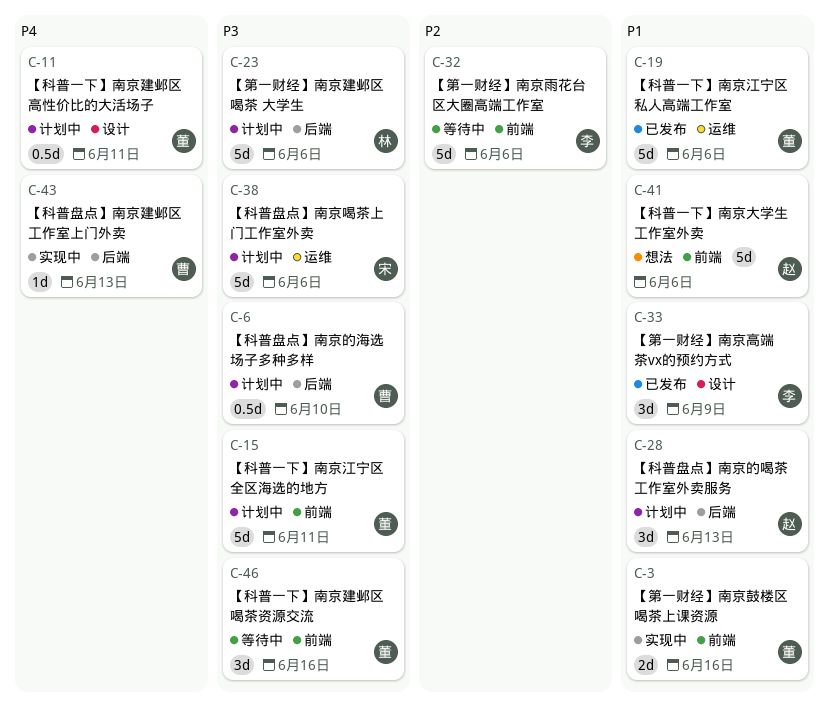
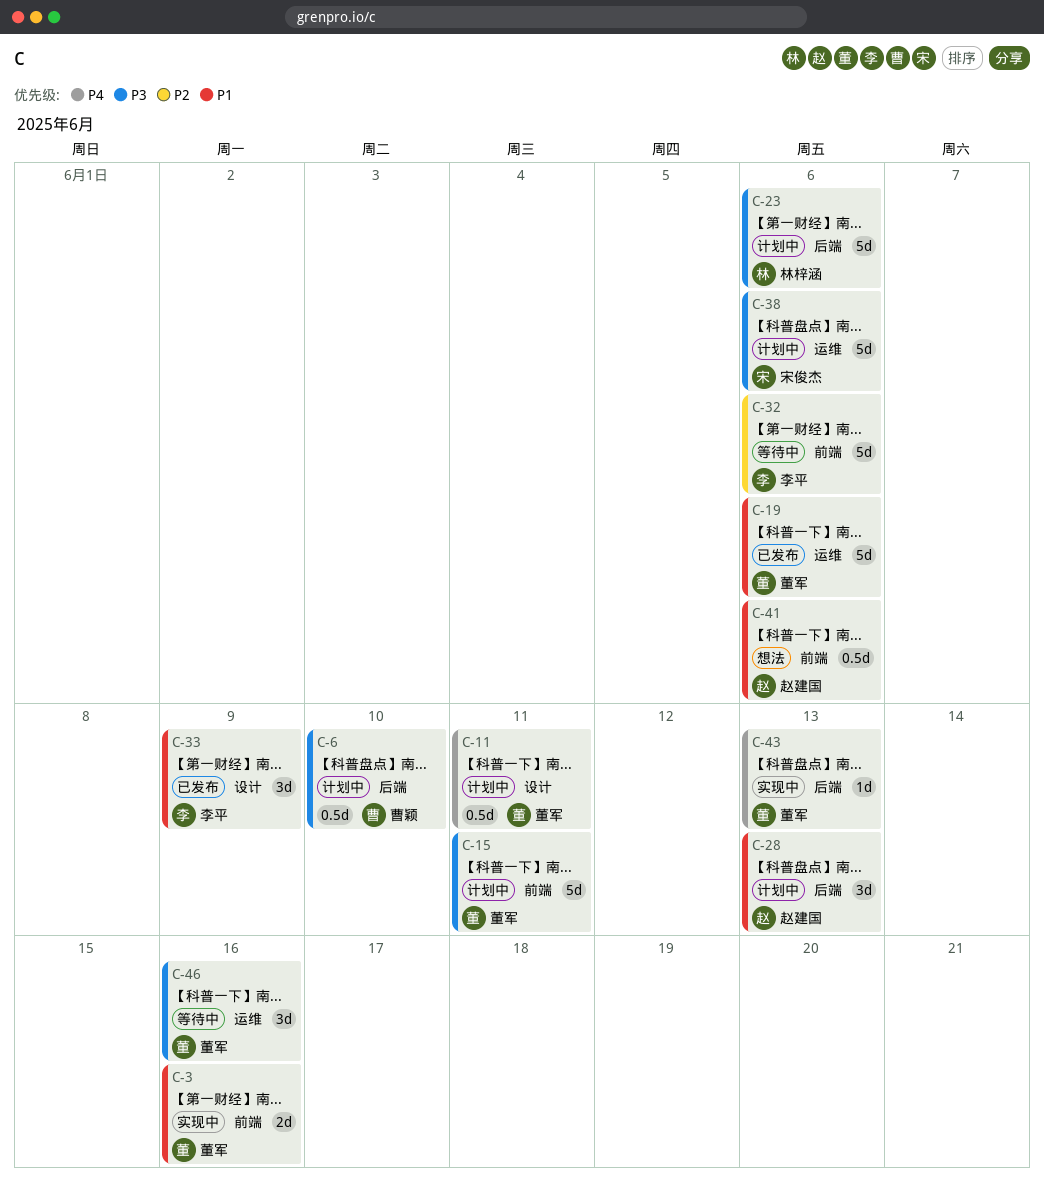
C-41, estimate: 5d -> 0.5d
C-43, owner: 曹颖 -> 董军
C-46, label: 前端 -> 运维

